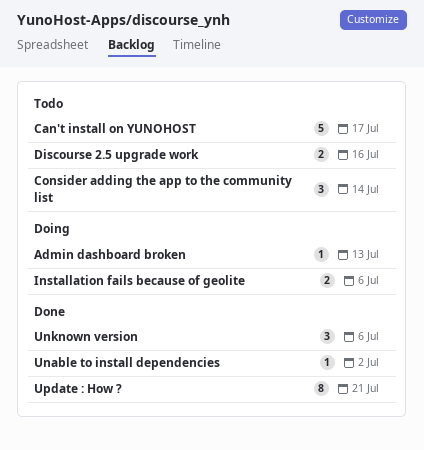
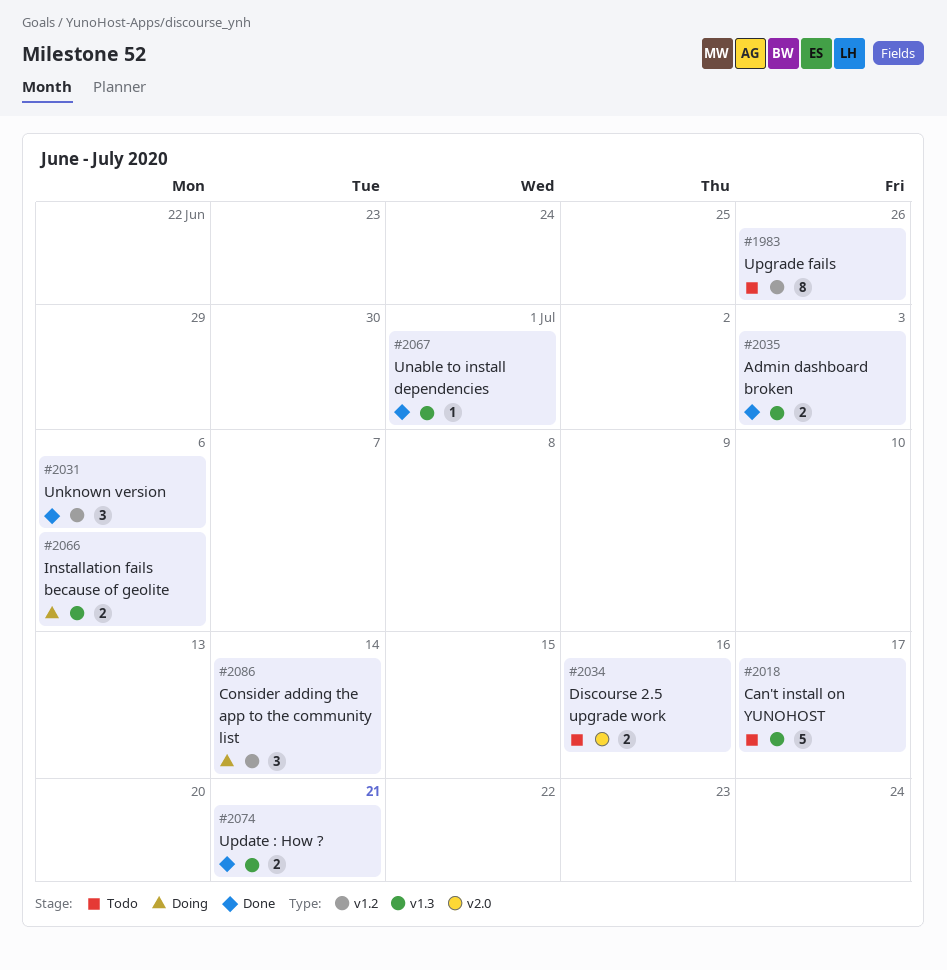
Admin dashboard broken, status: Doing -> Done
Admin dashboard broken, estimate: 1 -> 2
Admin dashboard broken, due: Jul 13 -> Jul 3
Consider adding the app to the community list, status: Todo -> Doing
Unable to install dependencies, due: Jul 2 -> Jul 1
Update : How ?, estimate: 8 -> 2
Upgrade fails: none -> present

